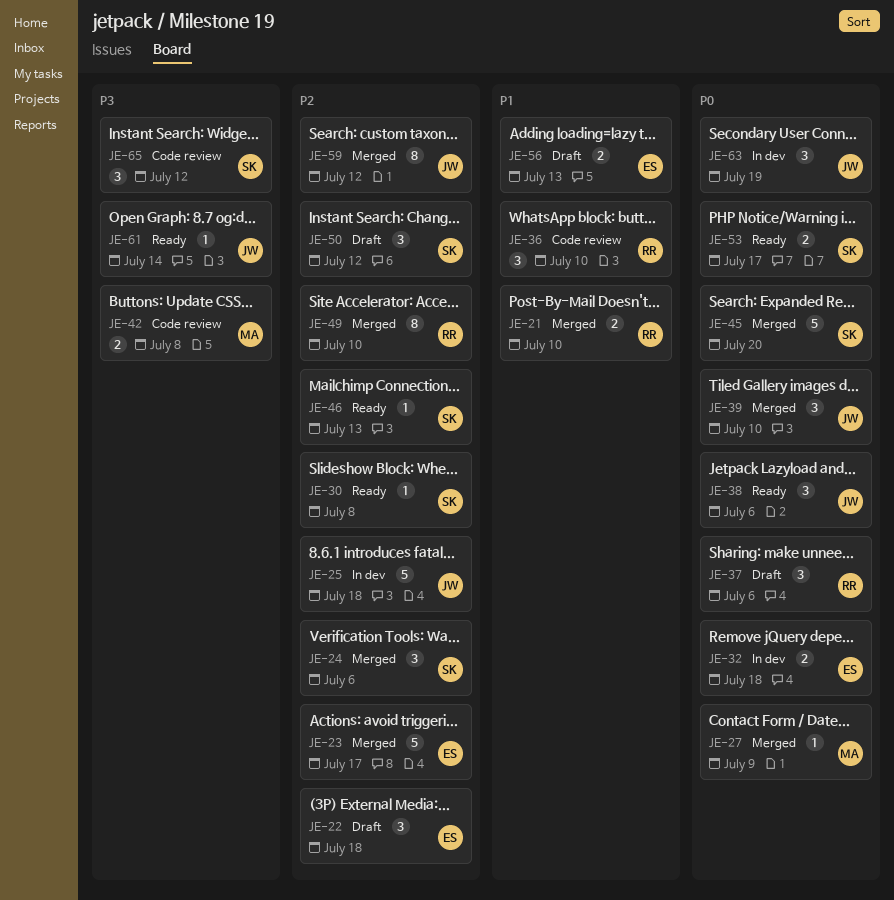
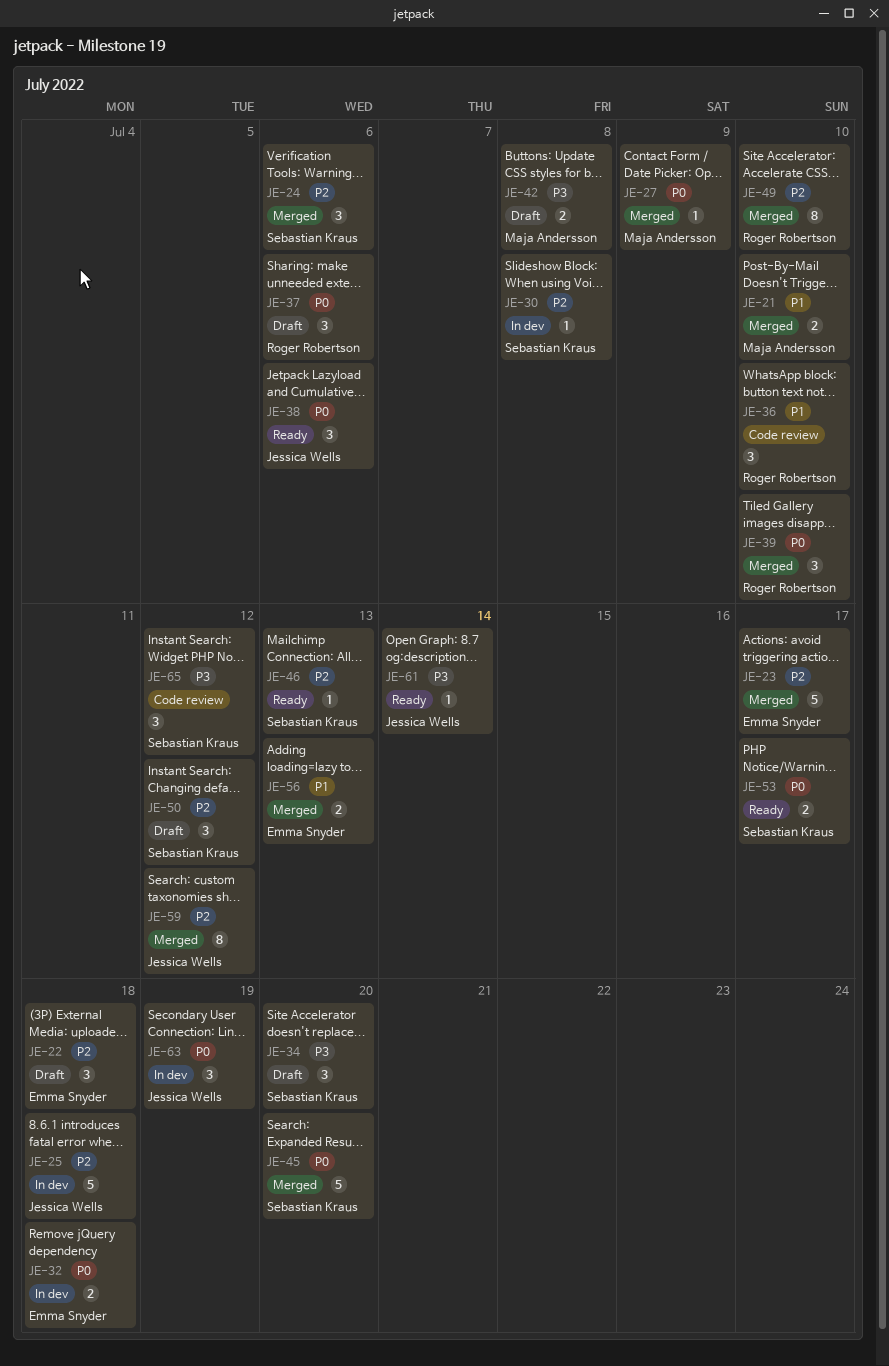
JE-21, owner: Roger Robertson -> Maja Andersson
JE-30, status: Ready -> In dev
JE-34: none -> present
JE-39, owner: Jessica Wells -> Roger Robertson
JE-42, status: Code review -> Draft
JE-56, status: Draft -> Merged

